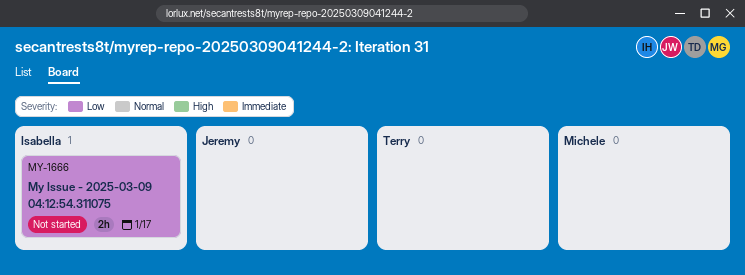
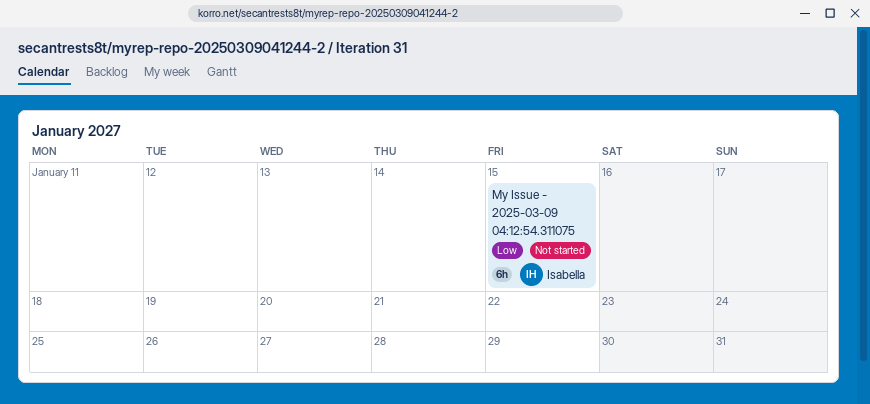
My Issue - 2025-03-09 04:12:54.311075, estimate: 2h -> 6h
My Issue - 2025-03-09 04:12:54.311075, due: Jan 17 -> Jan 15

